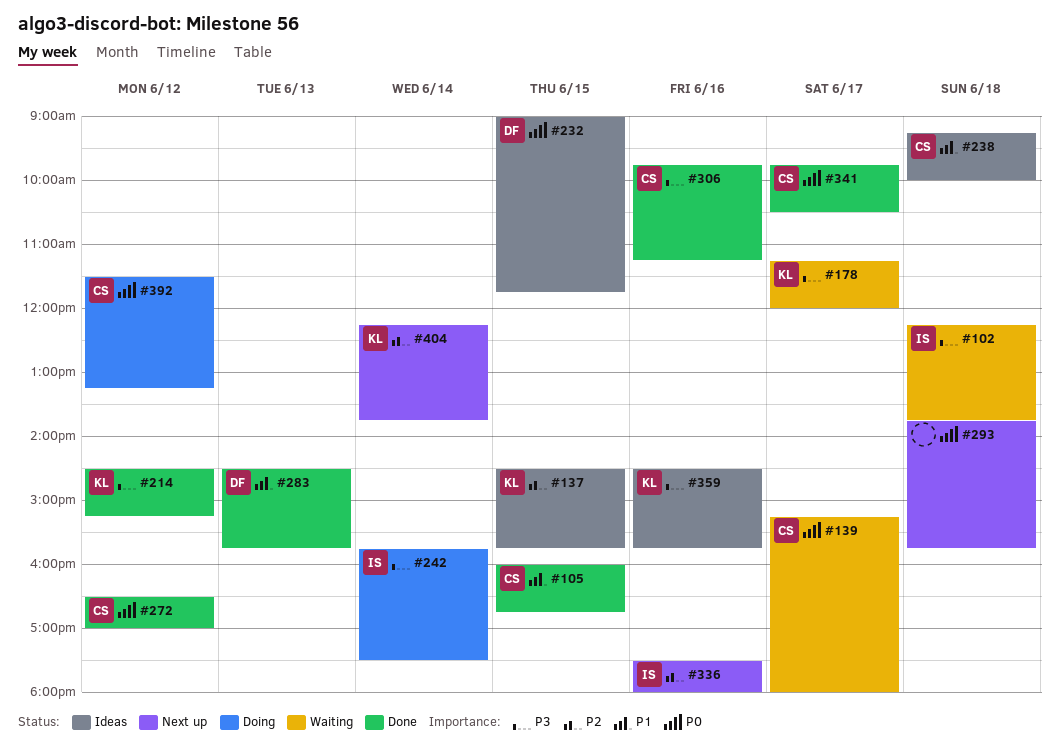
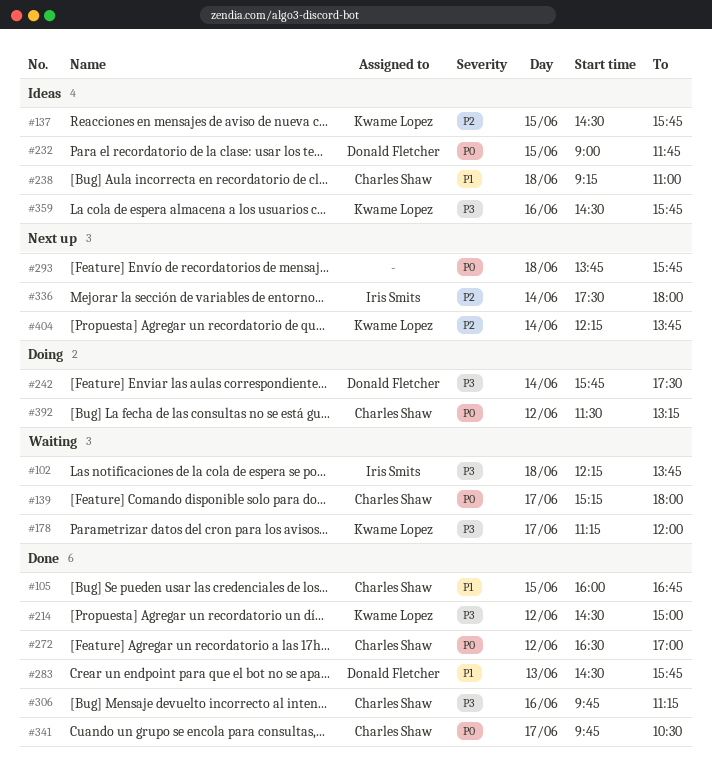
#214, ends: 15:15 -> 15:00
#238, ends: 10:00 -> 11:00
#242, owner: Iris Smits -> Donald Fletcher
#336, day: Jun 16 -> Jun 14

